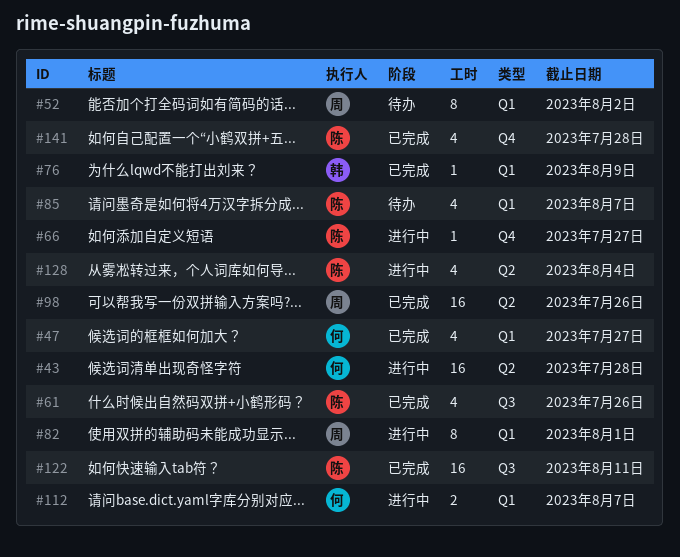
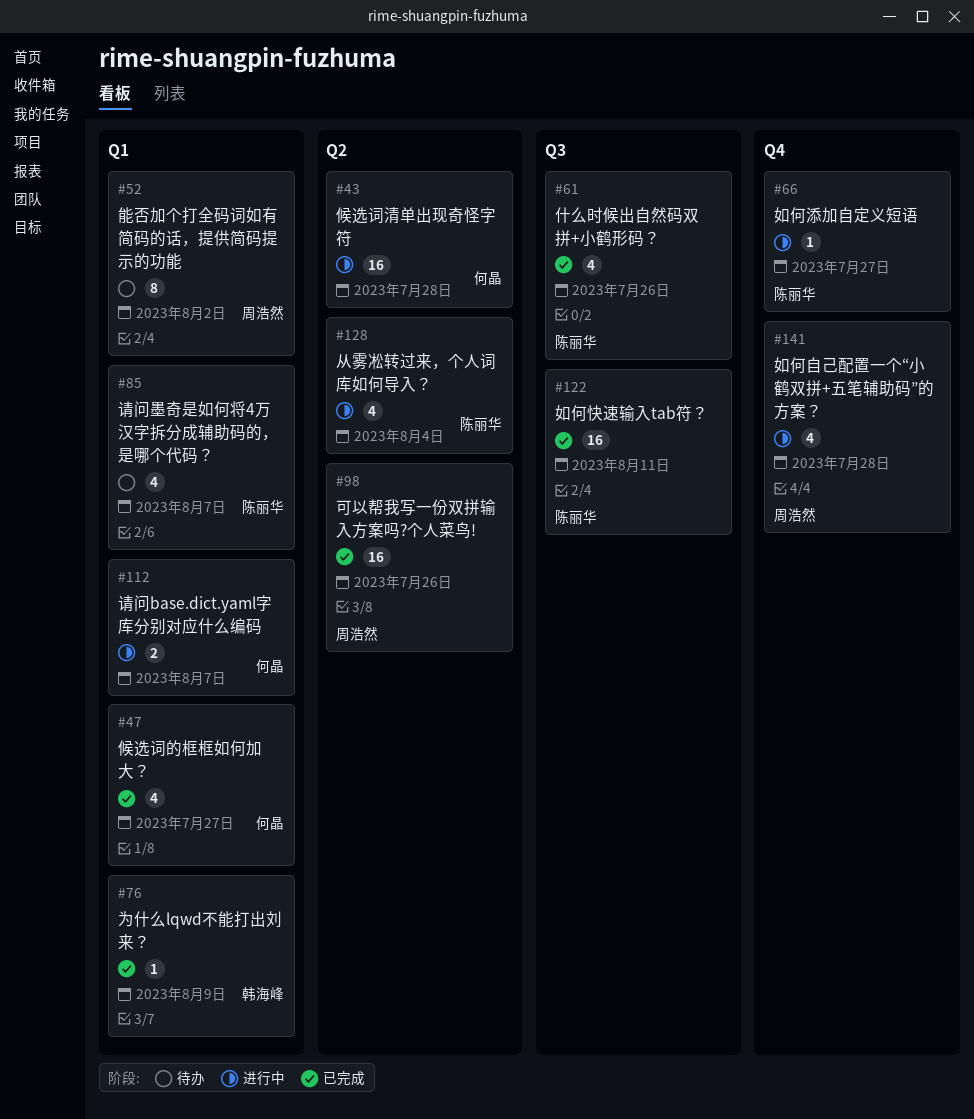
#82: present -> none
#141, status: 已完成 -> 进行中
#141, owner: 陈丽华 -> 周浩然

